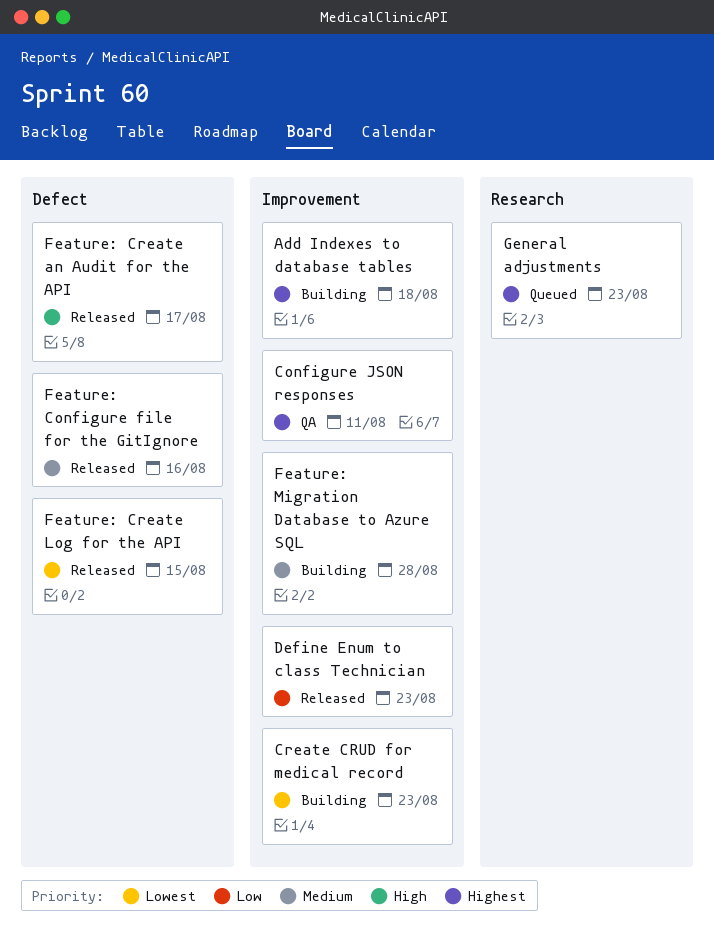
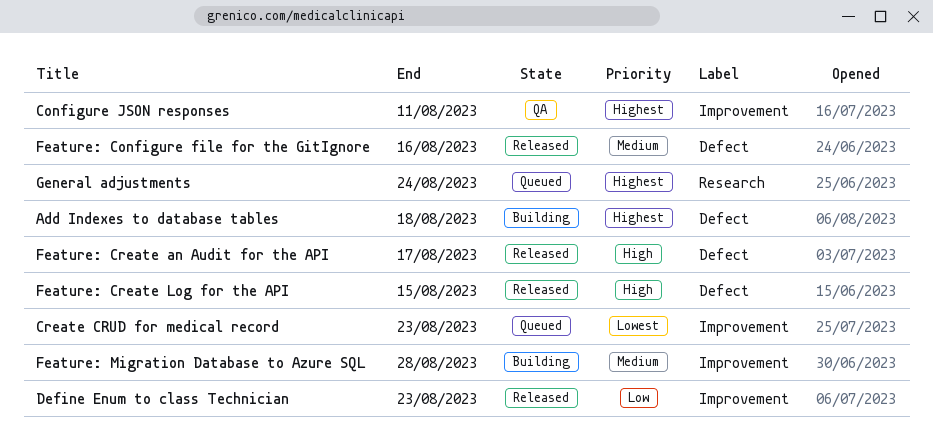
Add Indexes to database tables, label: Improvement -> Defect
Create CRUD for medical record, status: Building -> Queued
Feature: Create Log for the API, priority: Lowest -> High
General adjustments, due: Aug 23 -> Aug 24

